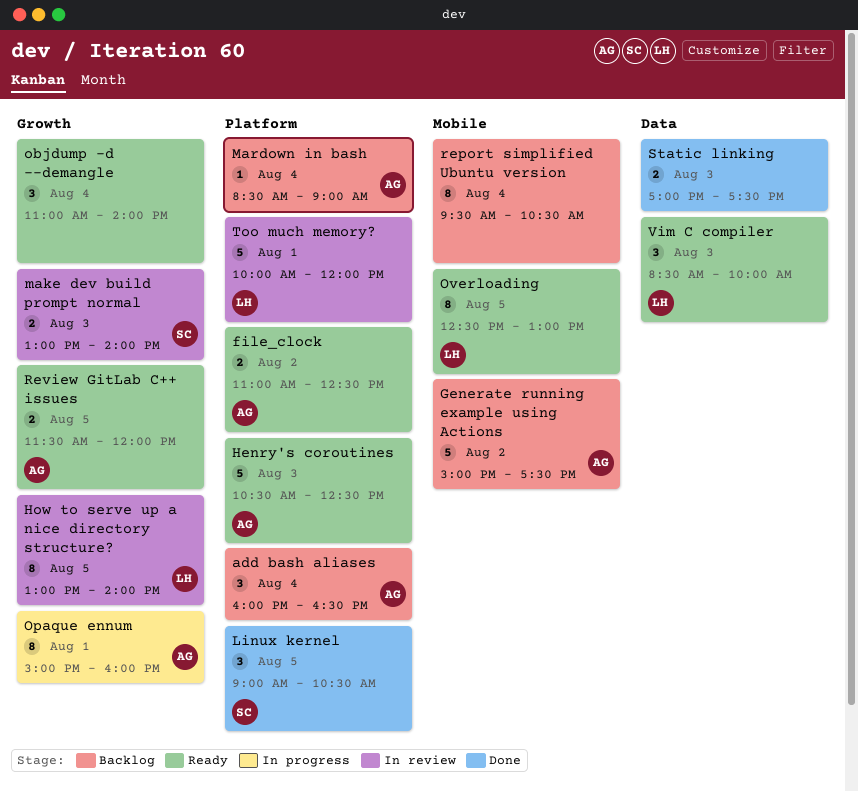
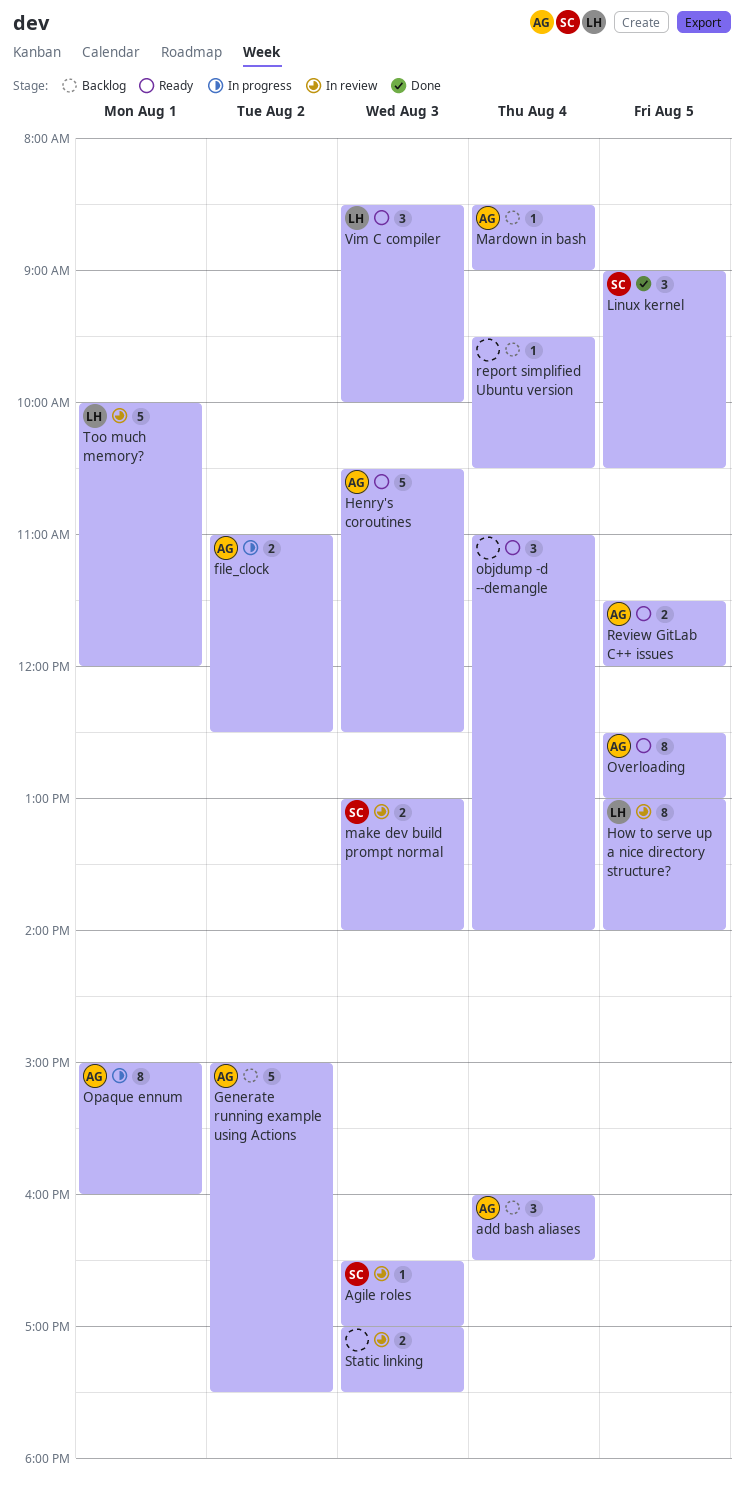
Agile roles: none -> present
file_clock, status: Ready -> In progress
Overloading, owner: LH -> AG
report simplified Ubuntu version, estimate: 8 -> 1
Static linking, status: Done -> In review

